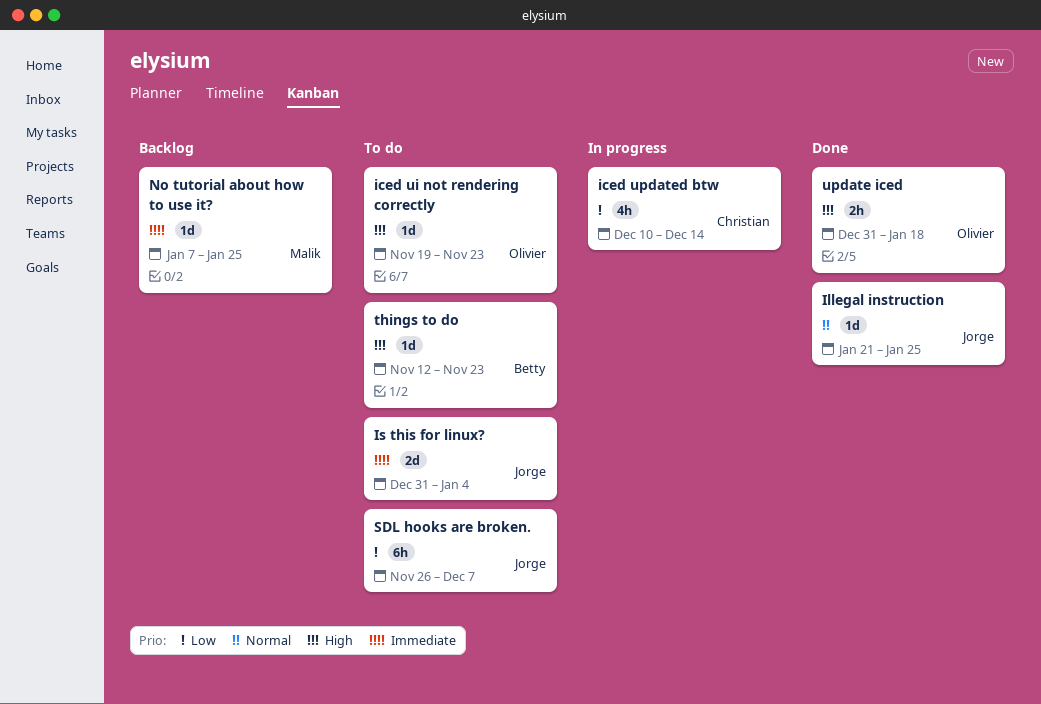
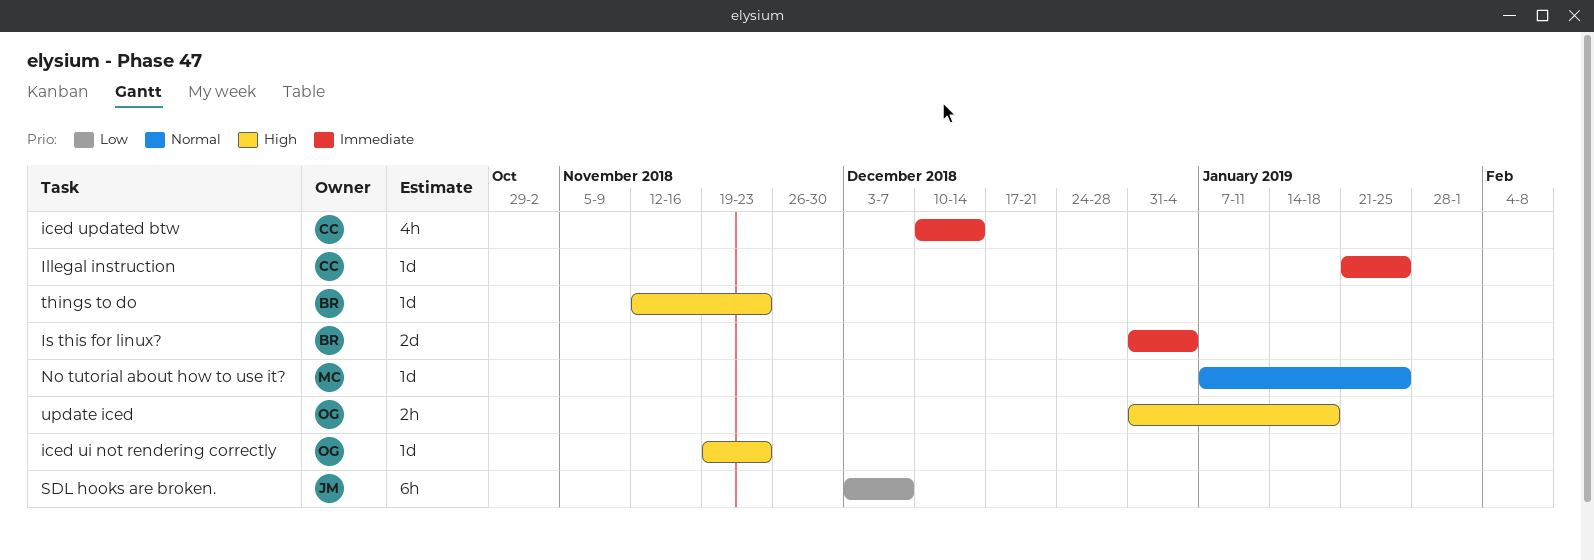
iced updated btw, priority: Low -> Immediate
Illegal instruction, owner: Jorge -> Christian
Illegal instruction, priority: Normal -> Immediate
Is this for linux?, owner: Jorge -> Betty
No tutorial about how to use it?, priority: Immediate -> Normal
SDL hooks are broken., start: Nov 26 -> Dec 3

